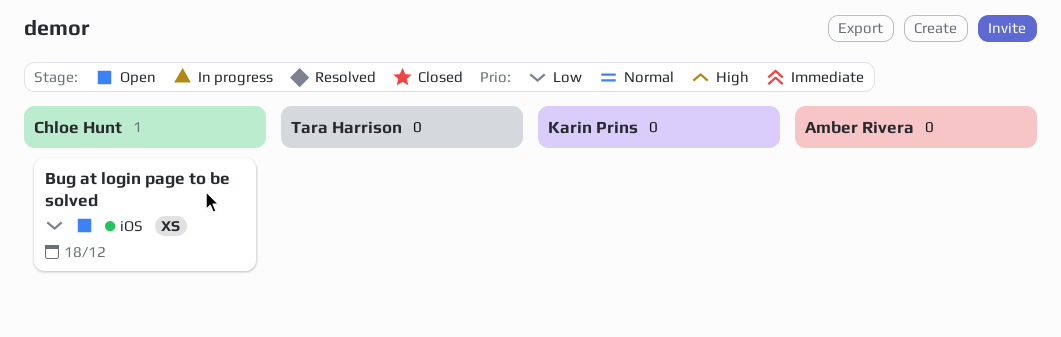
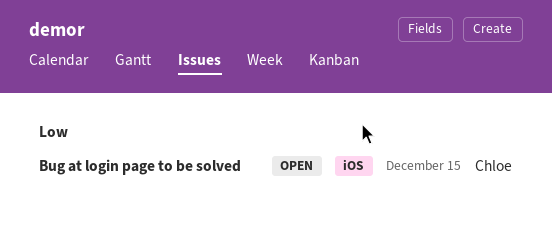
Bug at login page to be solved, due: Dec 18 -> Dec 15

